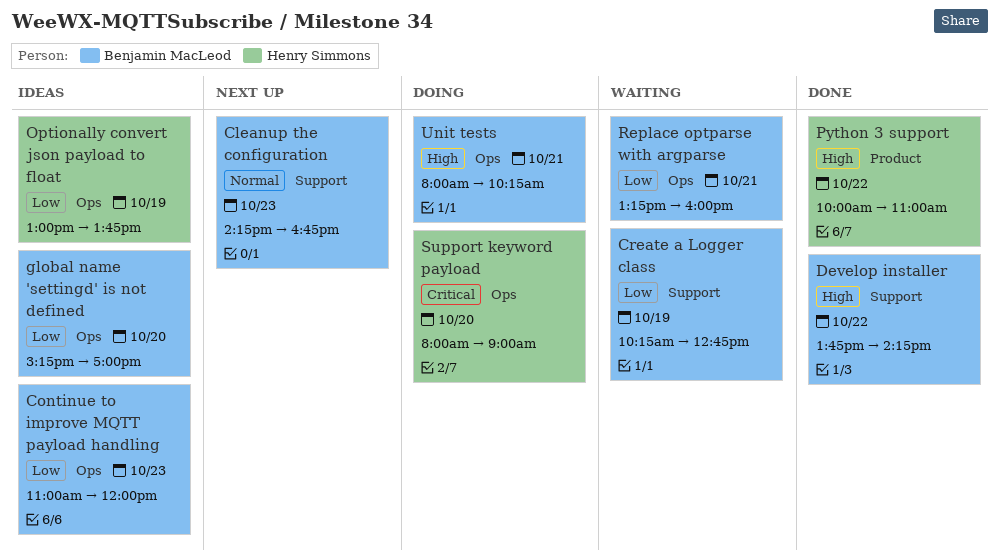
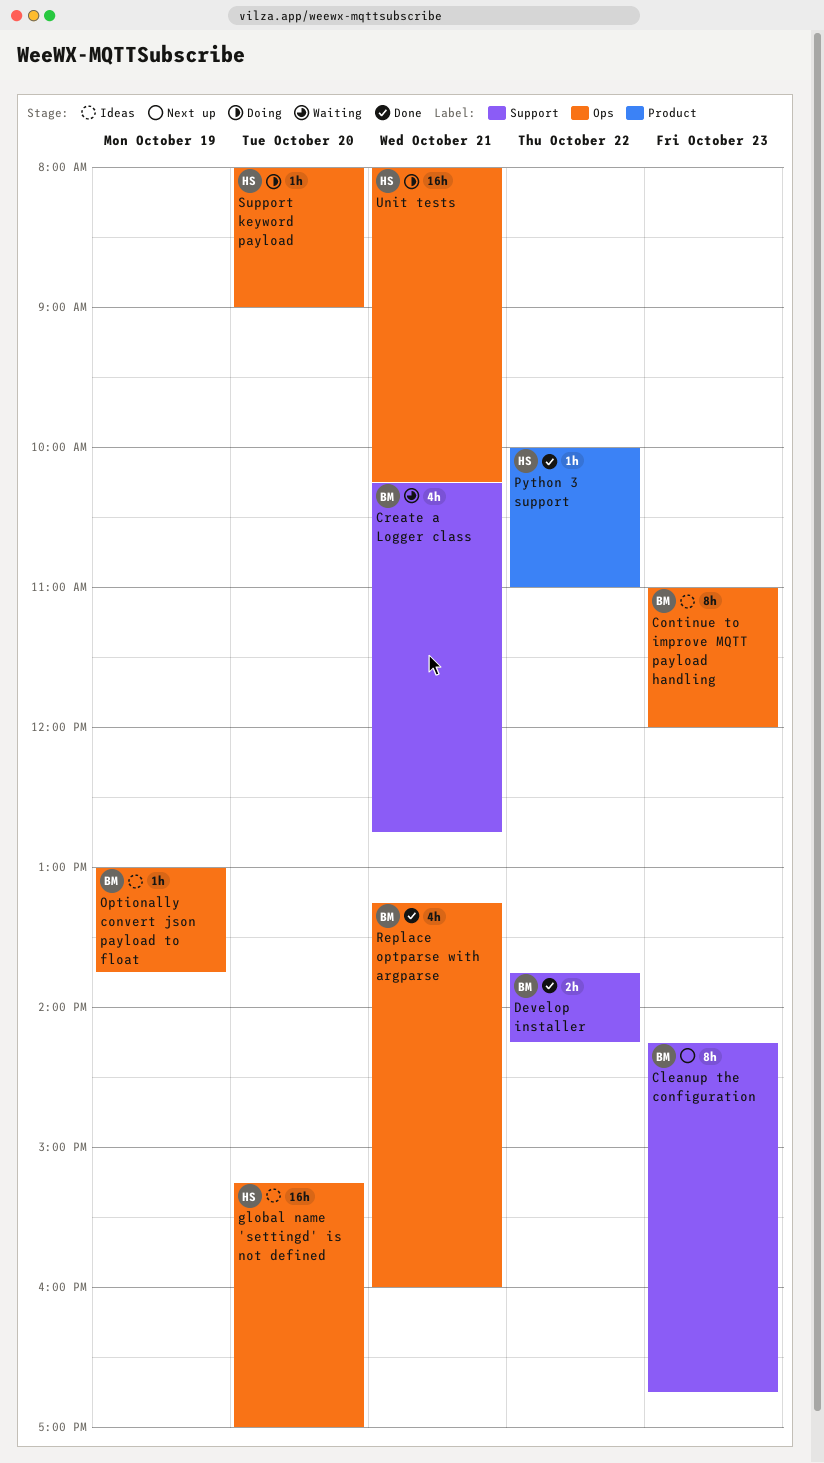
Create a Logger class, day: Oct 19 -> Oct 21
global name 'settingd' is not defined, owner: Benjamin MacLeod -> Henry Simmons
Optionally convert json payload to float, owner: Henry Simmons -> Benjamin MacLeod
Replace optparse with argparse, status: Waiting -> Done
Unit tests, owner: Benjamin MacLeod -> Henry Simmons

